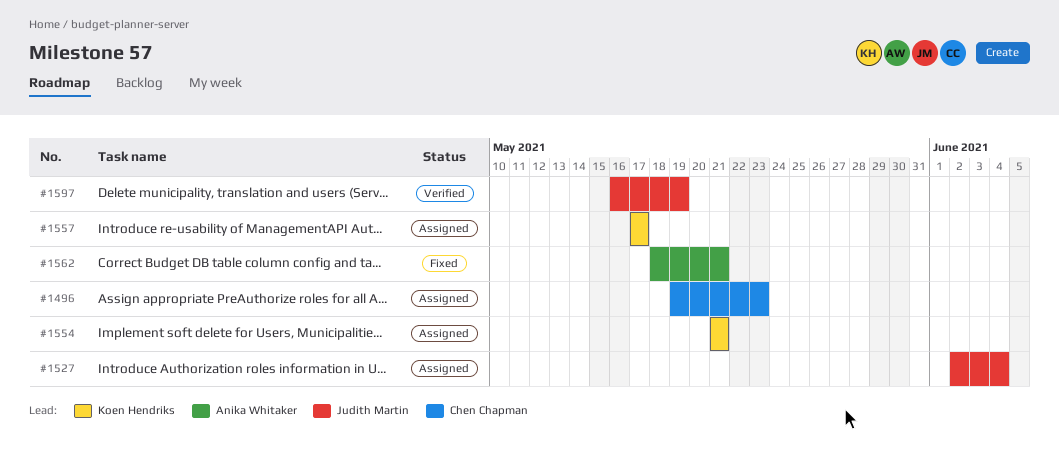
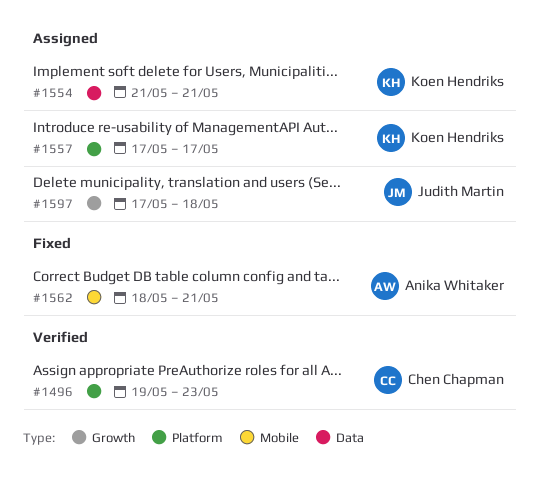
#1496, status: Assigned -> Verified
#1527: present -> none
#1597, status: Verified -> Assigned
#1597, start: May 16 -> May 17
#1597, due: May 19 -> May 18

